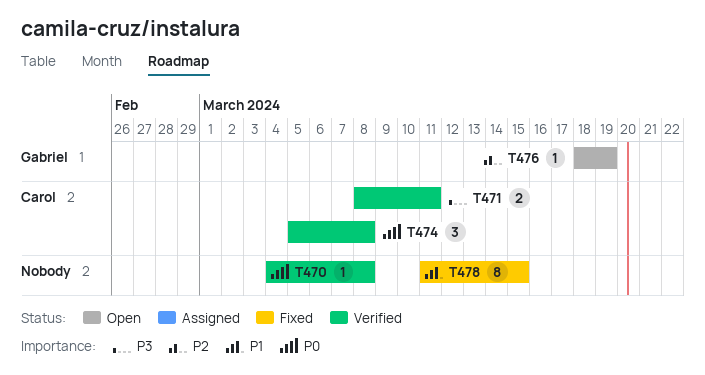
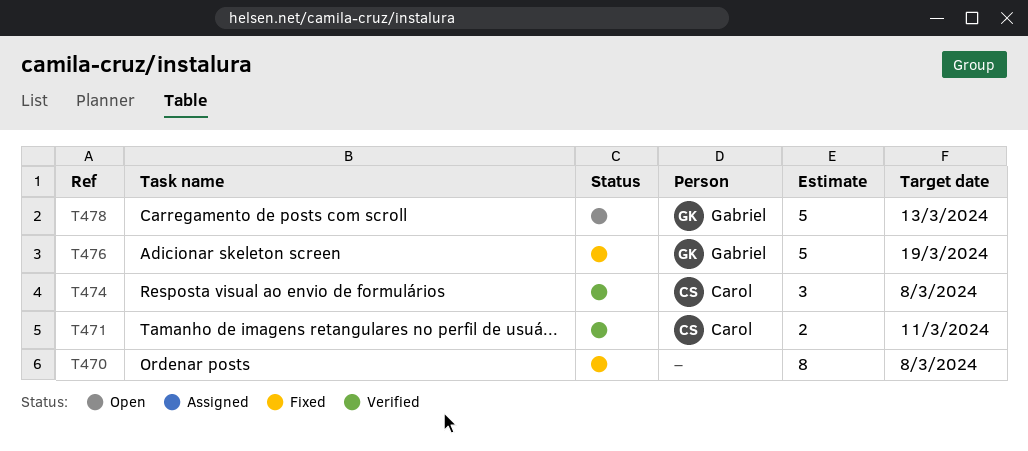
T470, status: Verified -> Fixed
T470, estimate: 1 -> 8
T476, status: Open -> Fixed
T476, estimate: 1 -> 5
T478, status: Fixed -> Open
T478, owner: none -> Gabriel
T478, estimate: 8 -> 5
T478, due: Mar 15 -> Mar 13

